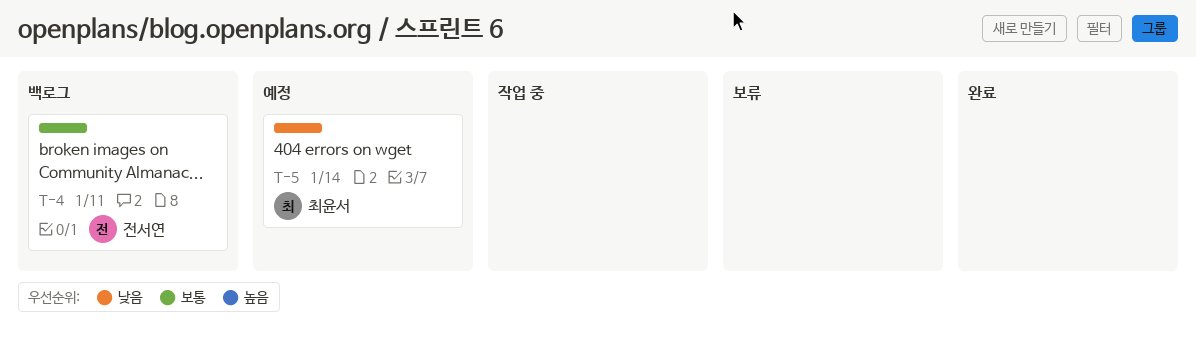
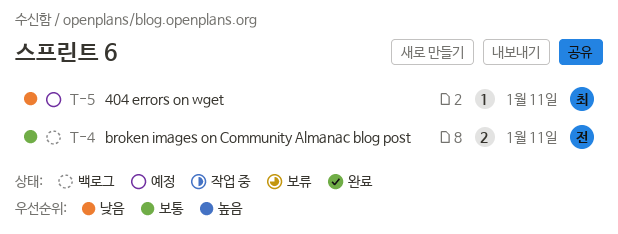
T-5, due: Jan 14 -> Jan 11

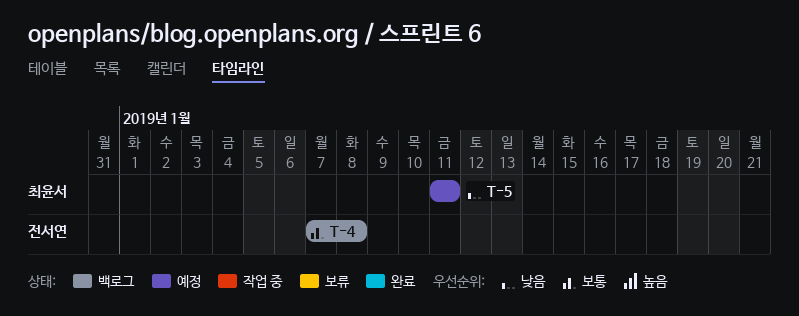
T-4, due: Jan 11 -> Jan 8

